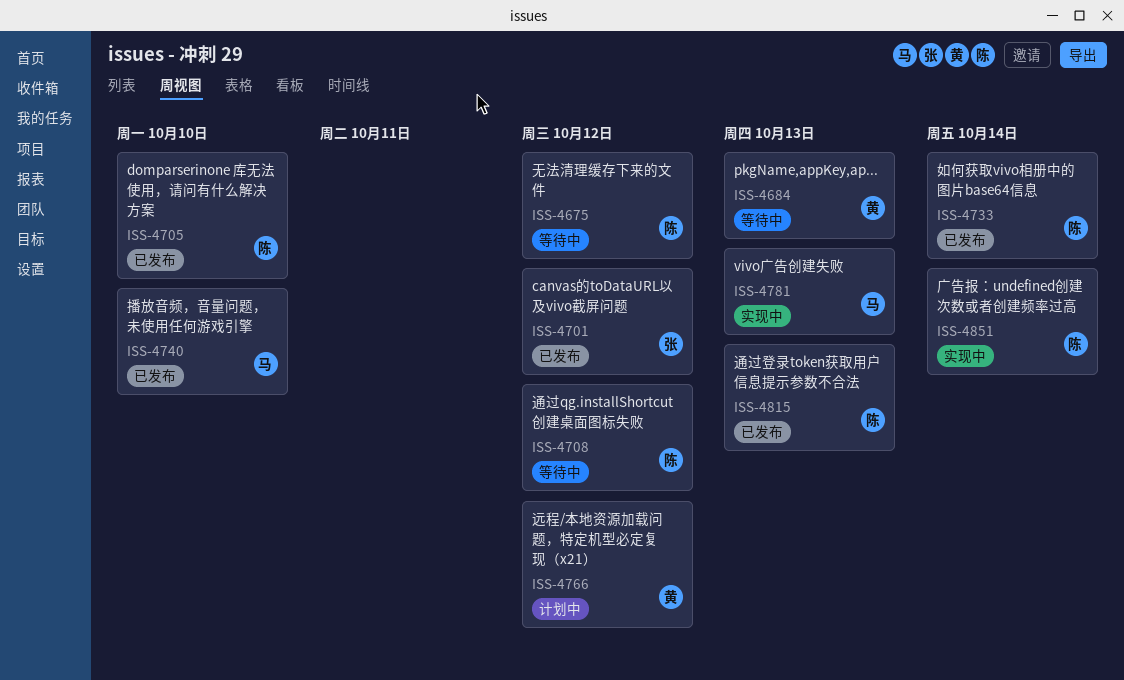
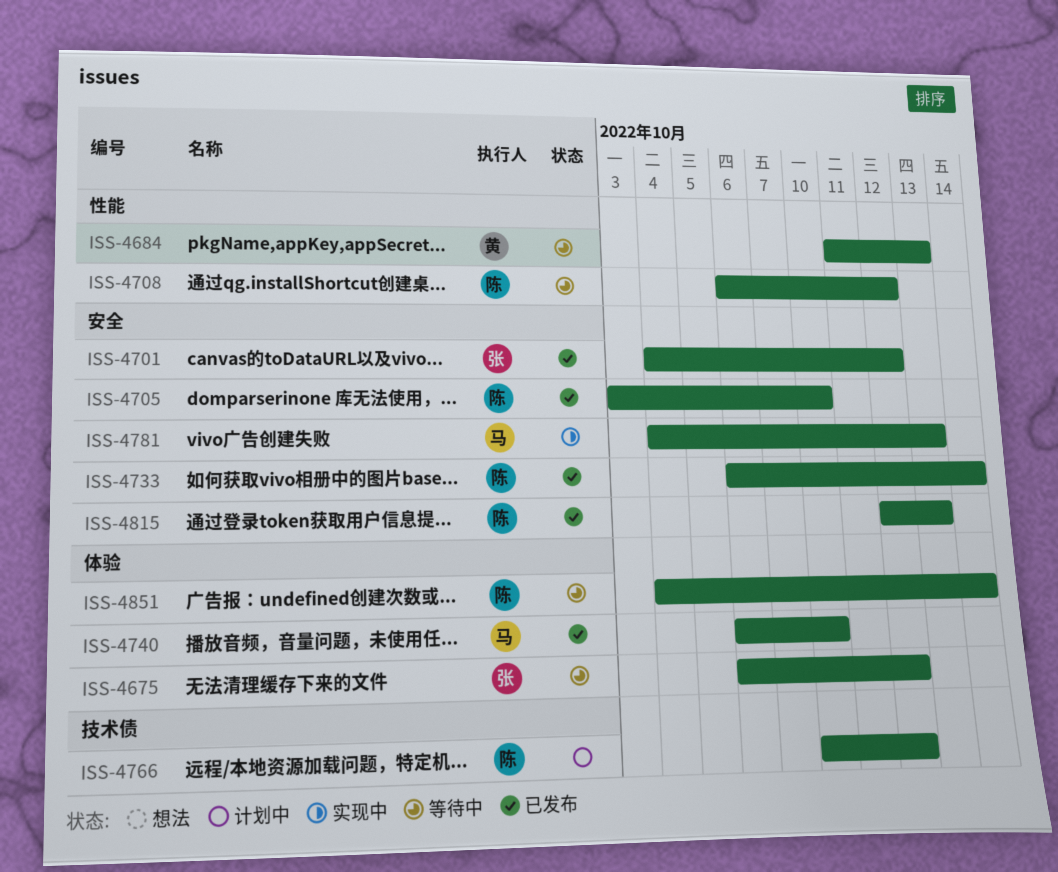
ISS-4675, owner: 陈 -> 张
ISS-4766, owner: 黄 -> 陈
ISS-4851, status: 实现中 -> 等待中

